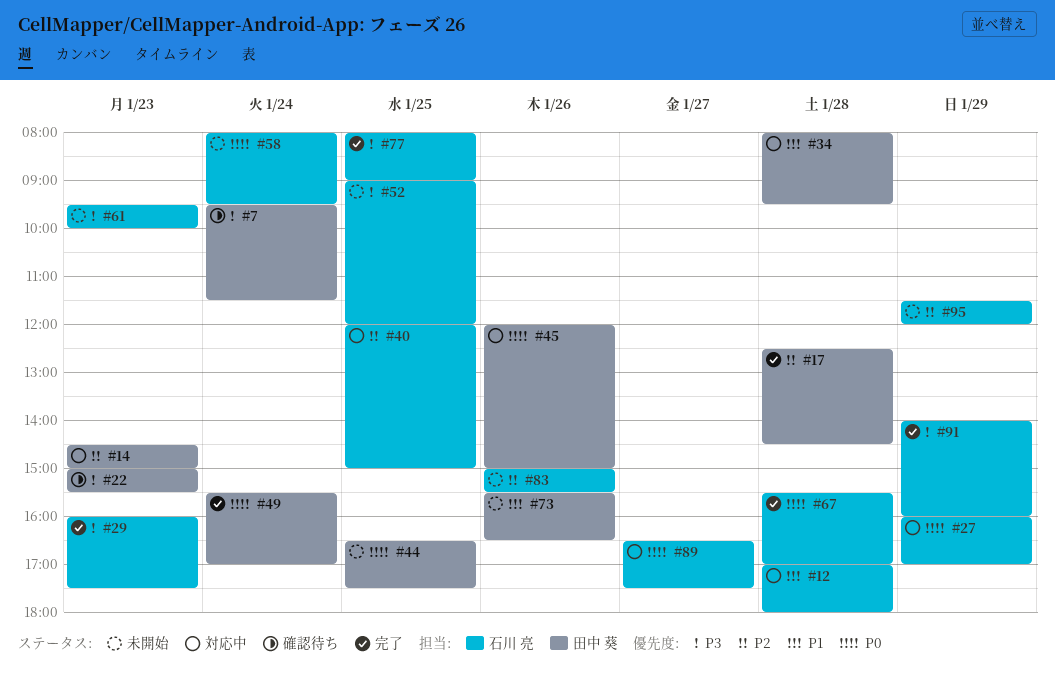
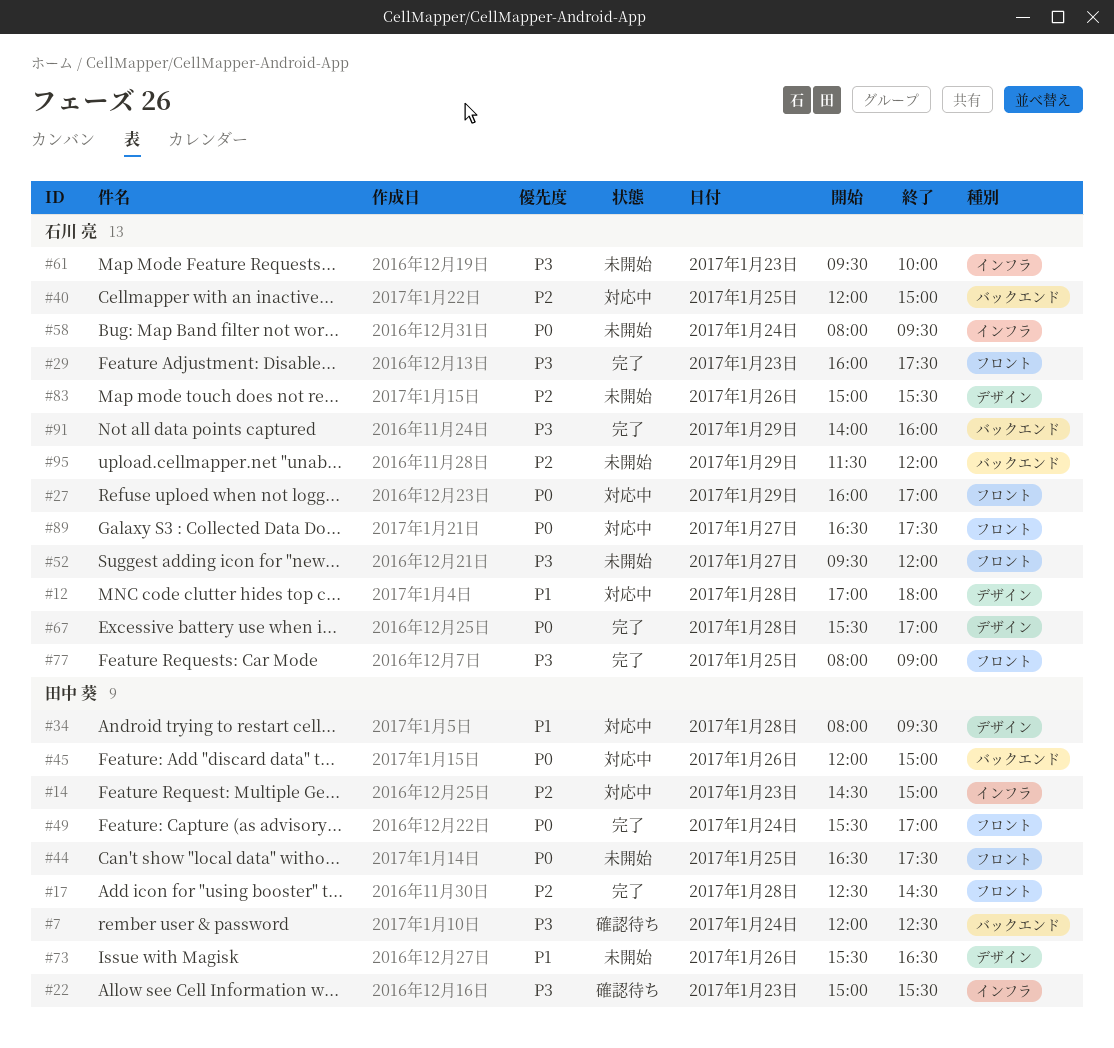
#7, begins: 09:30 -> 12:00
#7, ends: 11:30 -> 12:30
#52, day: Jan 25 -> Jan 27
#52, begins: 09:00 -> 09:30

